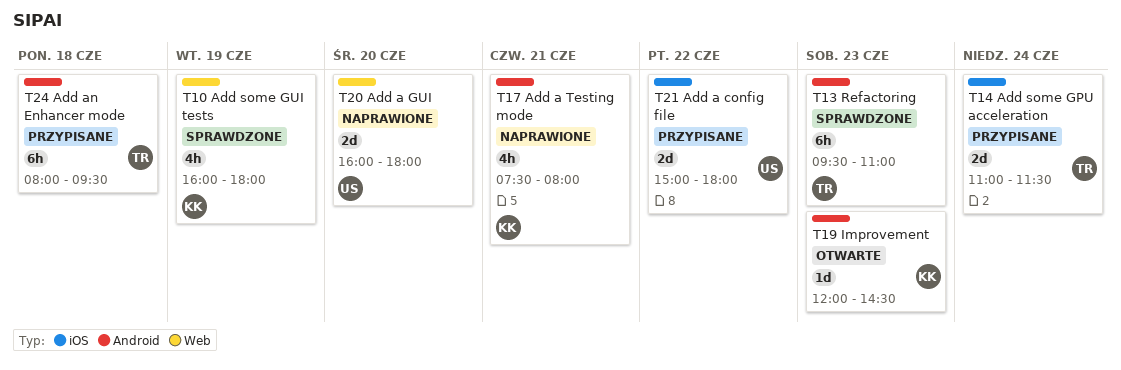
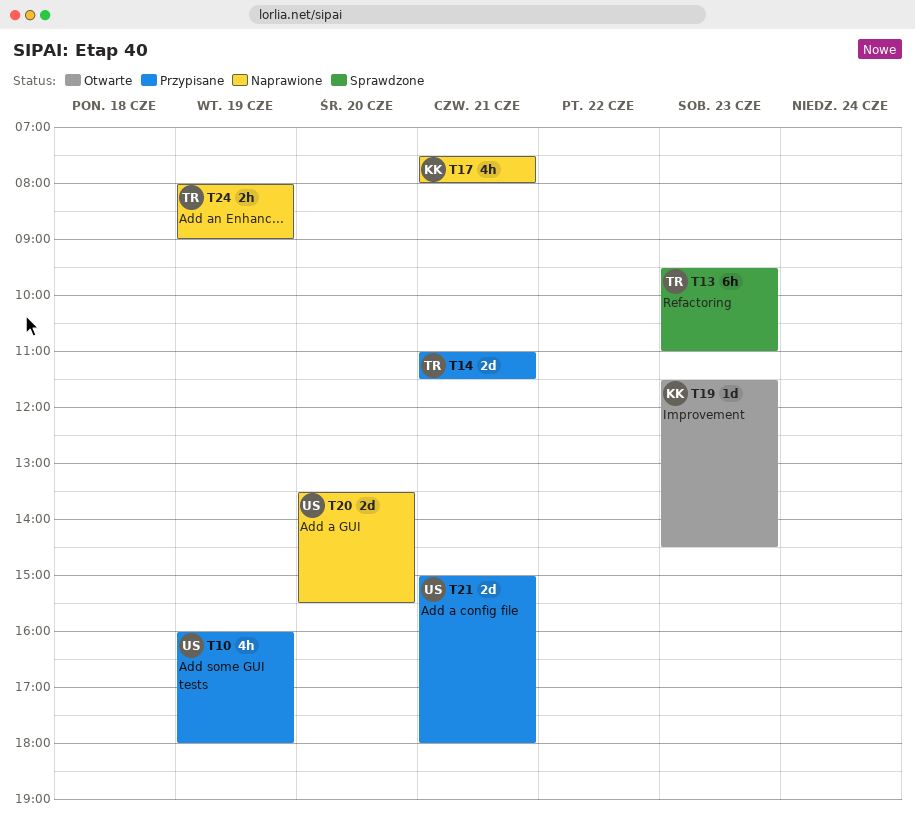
T10, status: Sprawdzone -> Przypisane
T10, owner: KK -> US
T14, day: Jun 24 -> Jun 21
T19, begins: 12:00 -> 11:30
T20, begins: 16:00 -> 13:30
T20, ends: 18:00 -> 15:30
T21, day: Jun 22 -> Jun 21
T24, status: Przypisane -> Naprawione
T24, estimate: 6h -> 2h
T24, day: Jun 18 -> Jun 19
T24, ends: 09:30 -> 09:00

